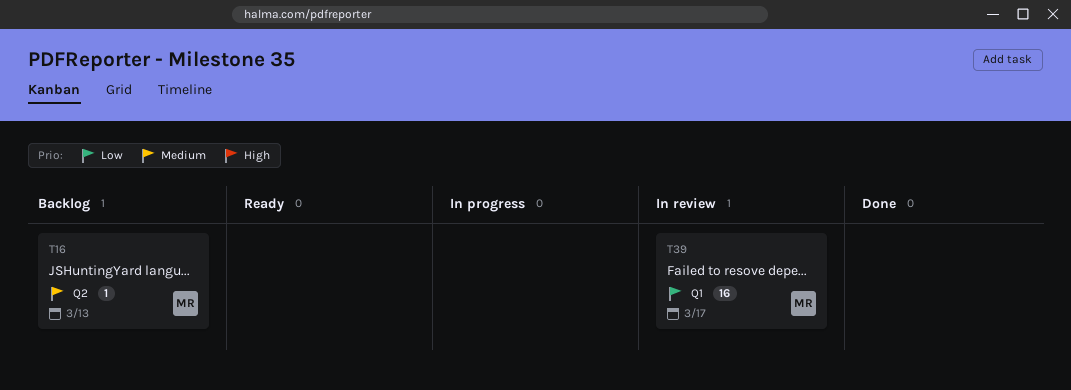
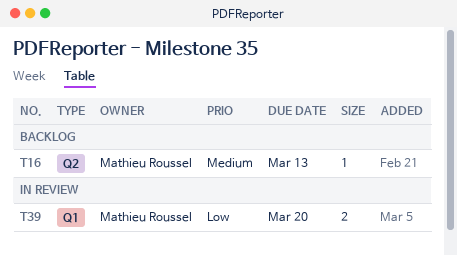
T39, estimate: 16 -> 2
T39, due: Mar 17 -> Mar 20

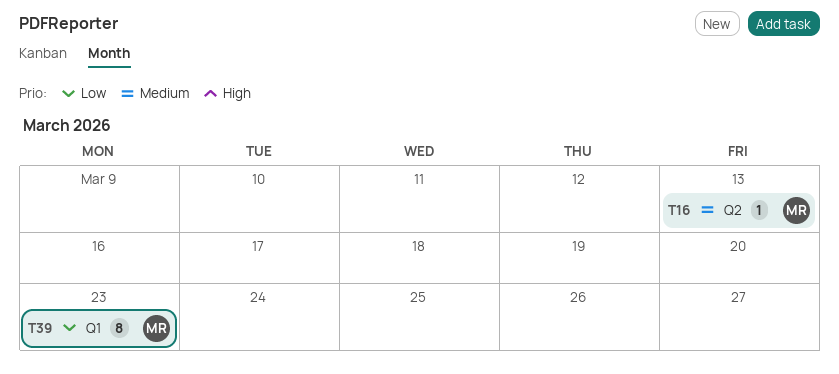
T39, estimate: 2 -> 8
T39, due: Mar 20 -> Mar 23

